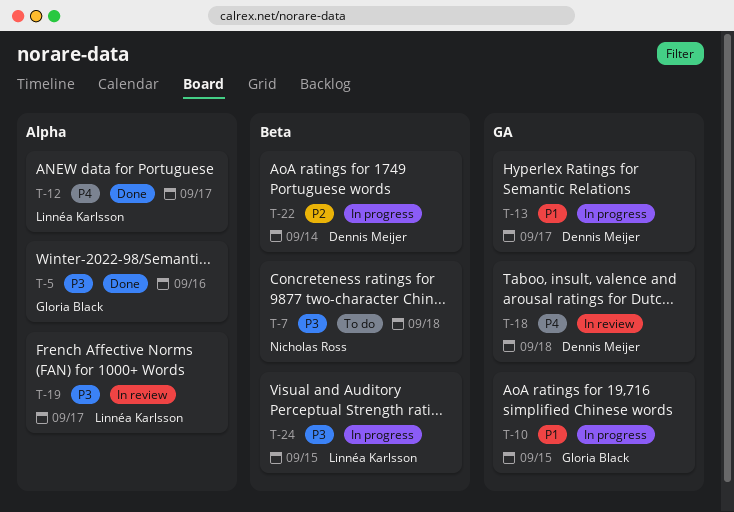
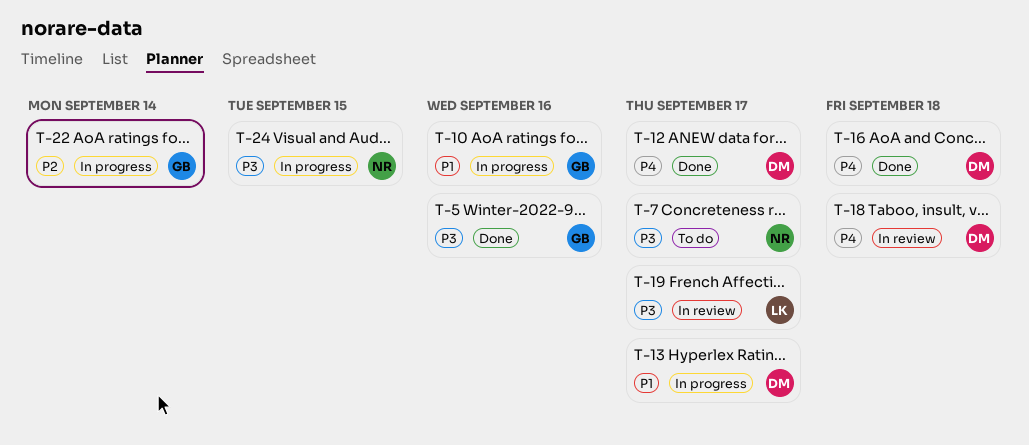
T-7, due: Sep 18 -> Sep 17
T-10, due: Sep 15 -> Sep 16
T-12, owner: Linnéa Karlsson -> Dennis Meijer
T-16: none -> present
T-22, owner: Dennis Meijer -> Gloria Black
T-24, owner: Linnéa Karlsson -> Nicholas Ross

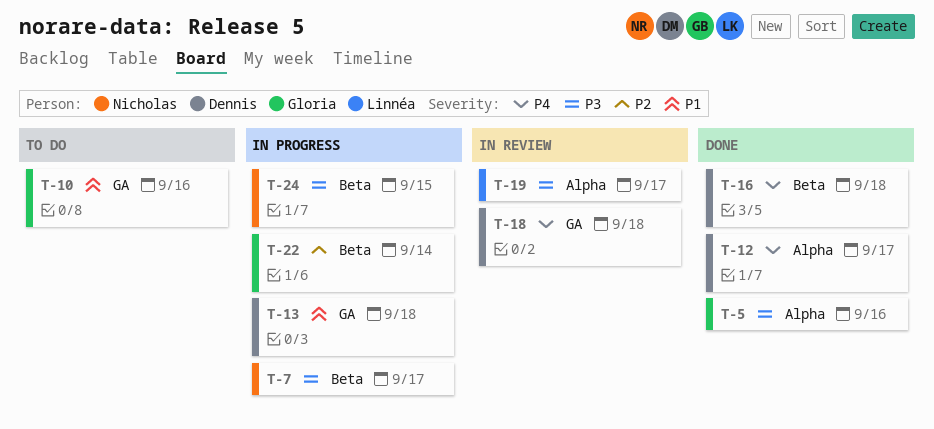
T-7, status: To do -> In progress
T-10, status: In progress -> To do
T-13, due: Sep 17 -> Sep 18

